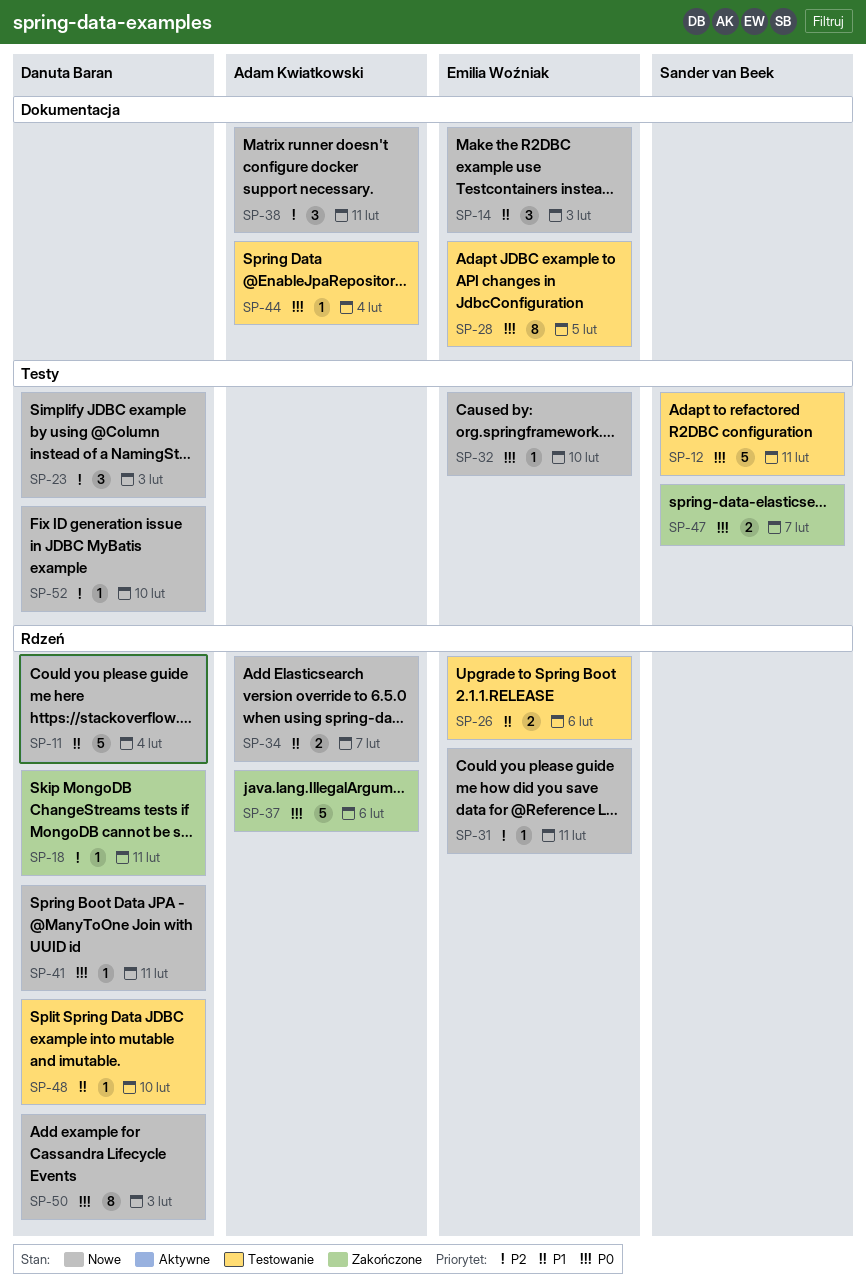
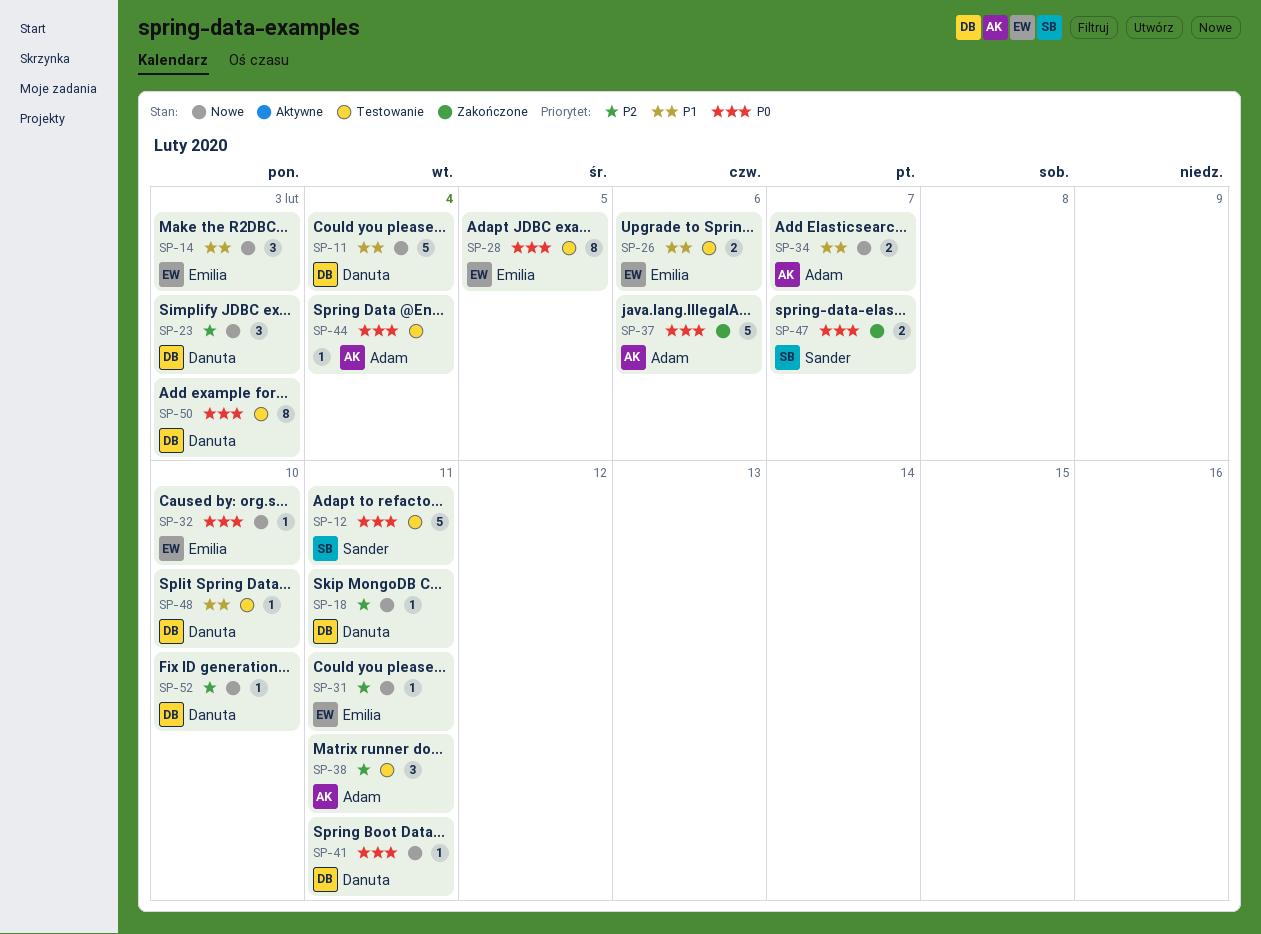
SP-18, status: Zakończone -> Nowe
SP-38, status: Nowe -> Testowanie
SP-50, status: Nowe -> Testowanie

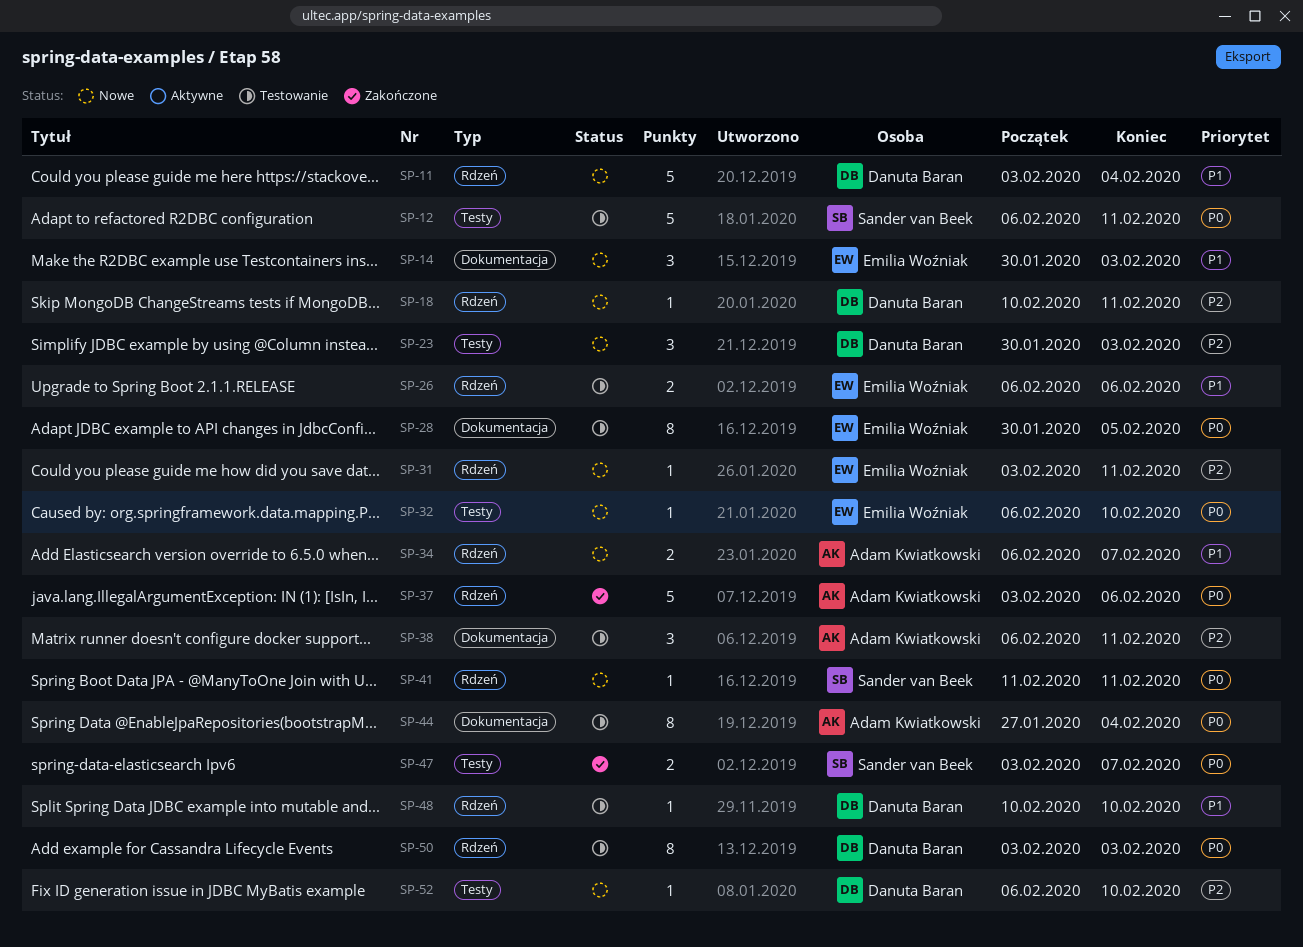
SP-41, owner: Danuta Baran -> Sander van Beek
SP-44, estimate: 1 -> 8

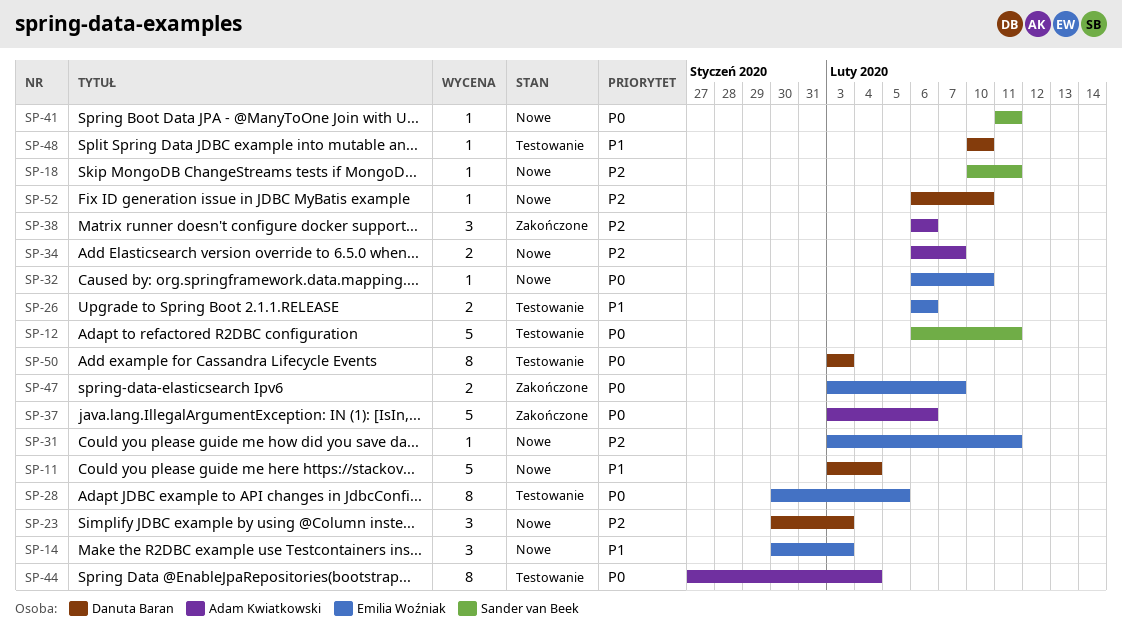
SP-18, owner: Danuta Baran -> Sander van Beek
SP-34, priority: P1 -> P2
SP-38, status: Testowanie -> Zakończone
SP-38, due: Feb 11 -> Feb 6
SP-47, owner: Sander van Beek -> Emilia Woźniak

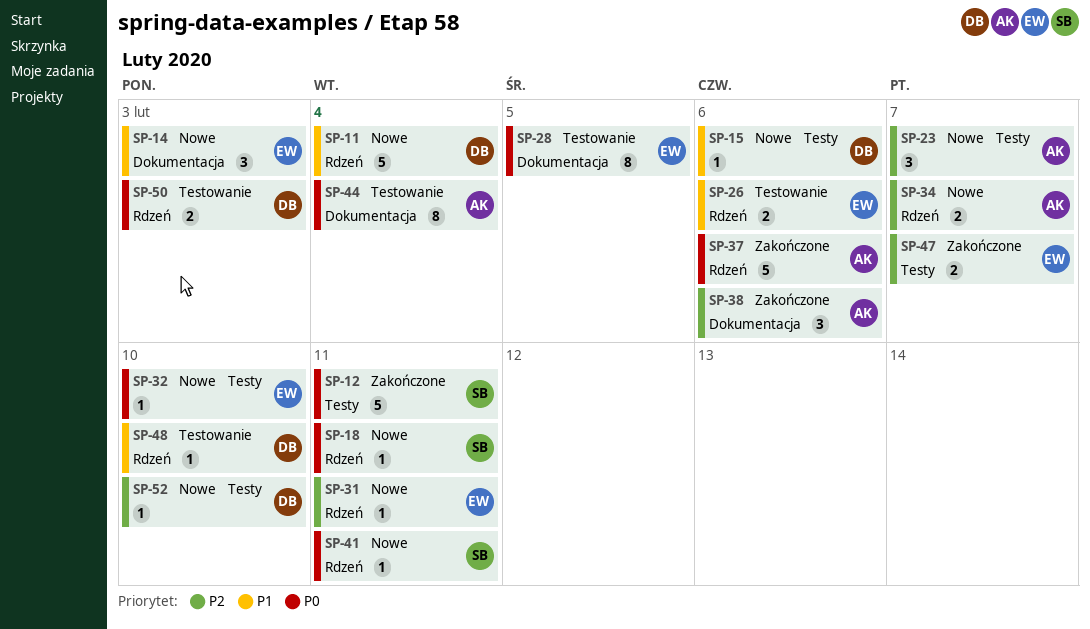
SP-12, status: Testowanie -> Zakończone
SP-15: none -> present
SP-18, priority: P2 -> P0
SP-23, owner: Danuta Baran -> Adam Kwiatkowski
SP-23, due: Feb 3 -> Feb 7
SP-47, priority: P0 -> P2
SP-50, estimate: 8 -> 2

